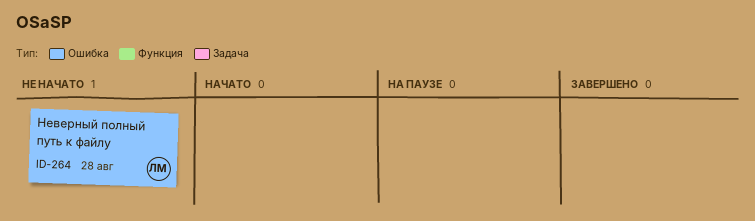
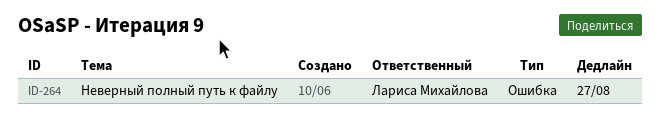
ID-264, due: Aug 28 -> Aug 27

